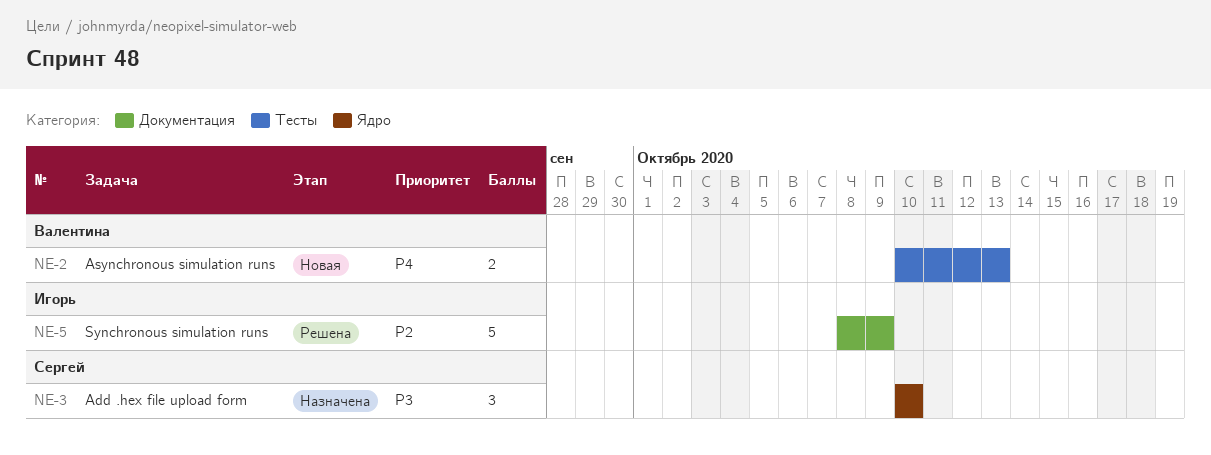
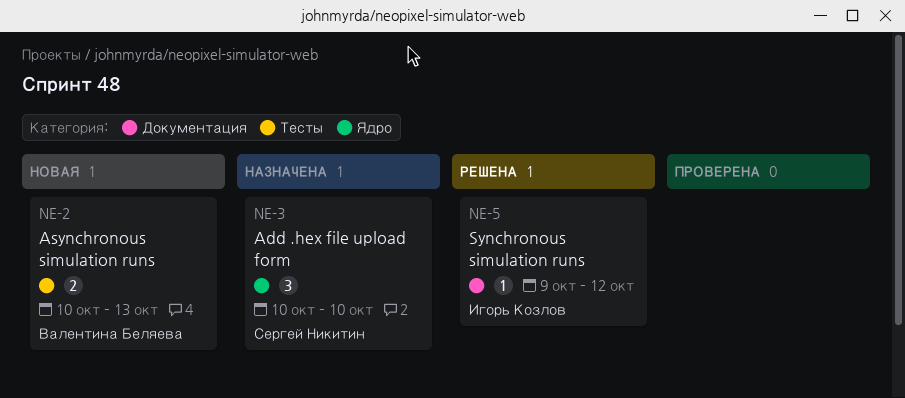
NE-5, estimate: 5 -> 1
NE-5, start: Oct 8 -> Oct 9
NE-5, due: Oct 9 -> Oct 12

